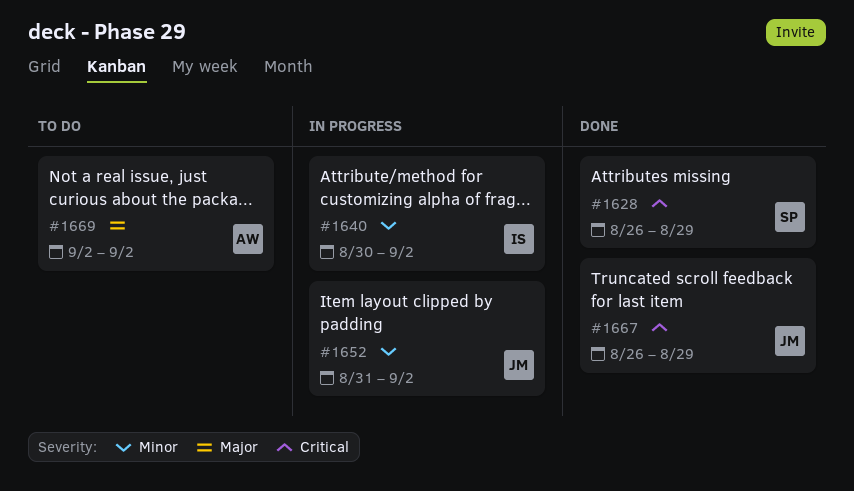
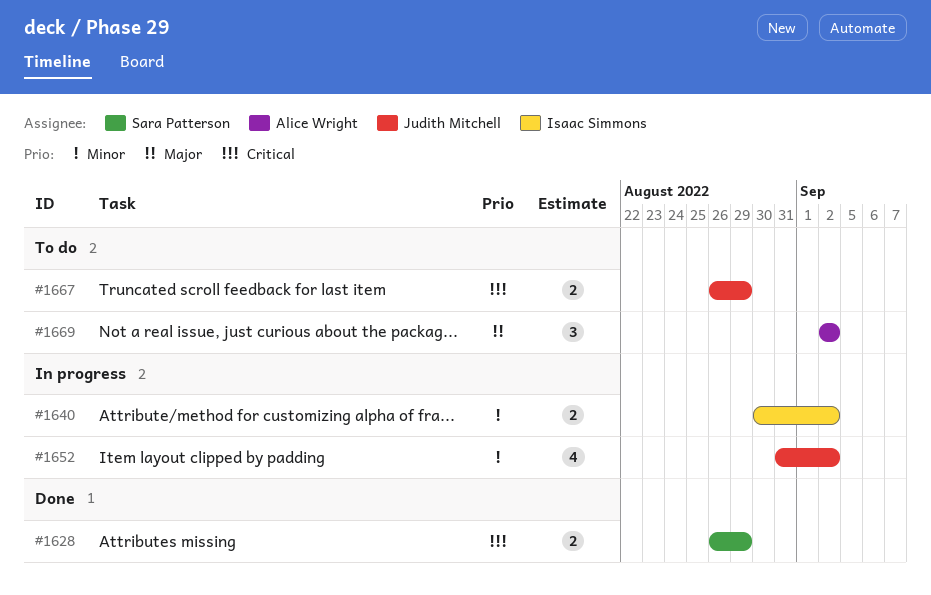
#1667, status: Done -> To do

